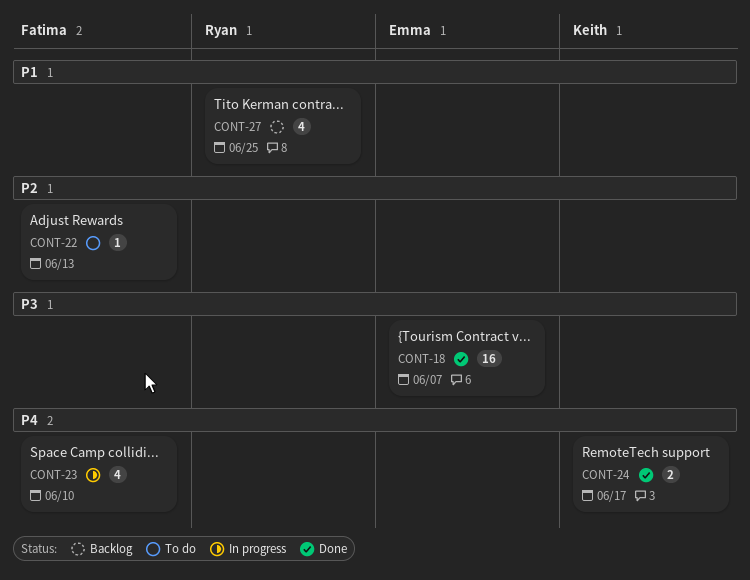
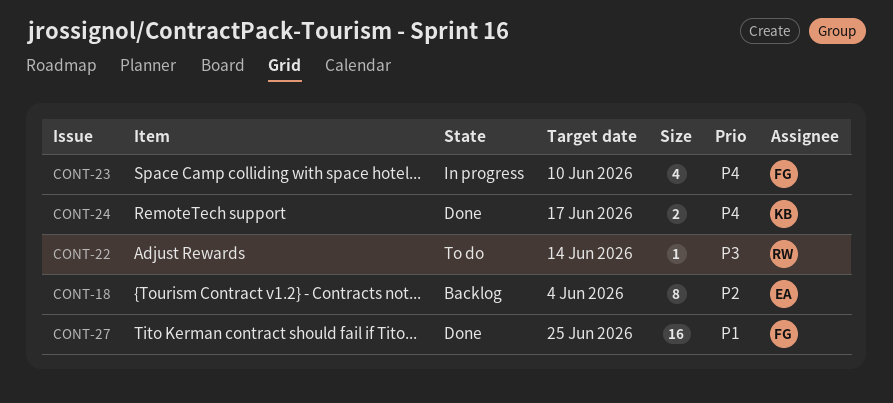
CONT-18, status: Done -> Backlog
CONT-18, priority: P3 -> P2
CONT-18, estimate: 16 -> 8
CONT-18, due: Jun 7 -> Jun 4
CONT-22, owner: Fatima -> Ryan
CONT-22, priority: P2 -> P3
CONT-22, due: Jun 13 -> Jun 14
CONT-27, status: Backlog -> Done
CONT-27, owner: Ryan -> Fatima
CONT-27, estimate: 4 -> 16

